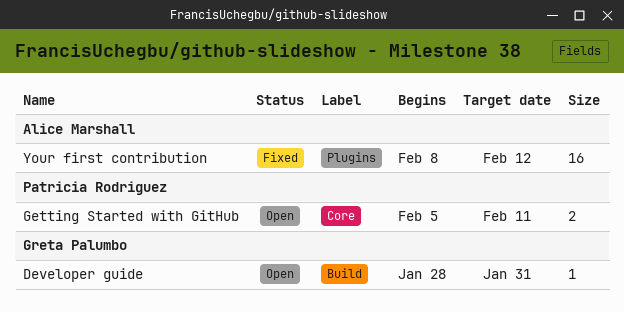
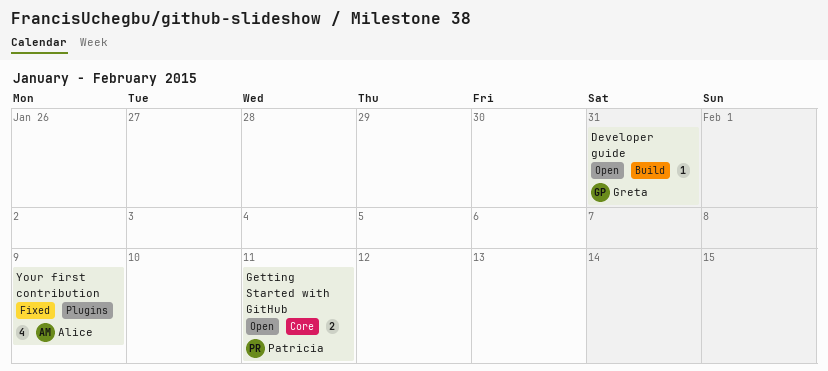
Your first contribution, estimate: 16 -> 4
Your first contribution, due: Feb 12 -> Feb 9

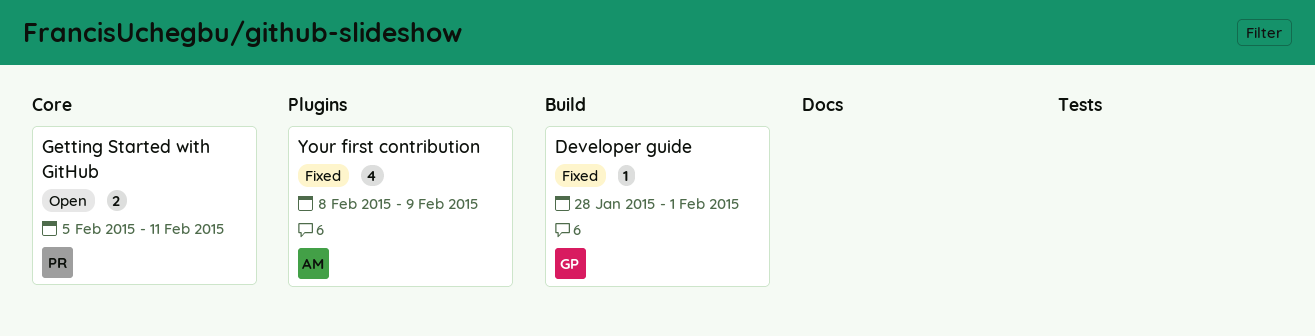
Developer guide, status: Open -> Fixed
Developer guide, due: Jan 31 -> Feb 1

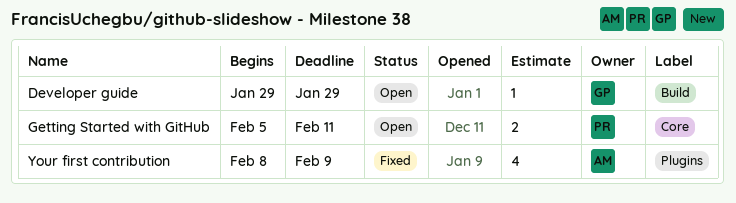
Developer guide, status: Fixed -> Open
Developer guide, start: Jan 28 -> Jan 29
Developer guide, due: Feb 1 -> Jan 29

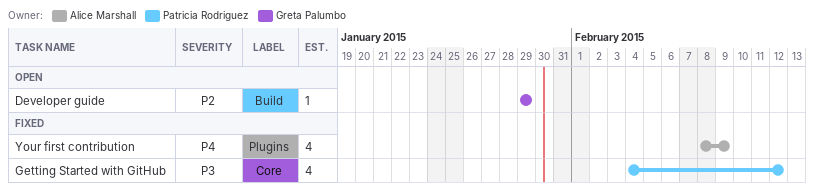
Getting Started with GitHub, status: Open -> Fixed
Getting Started with GitHub, estimate: 2 -> 4
Getting Started with GitHub, start: Feb 5 -> Feb 4
Getting Started with GitHub, due: Feb 11 -> Feb 12

